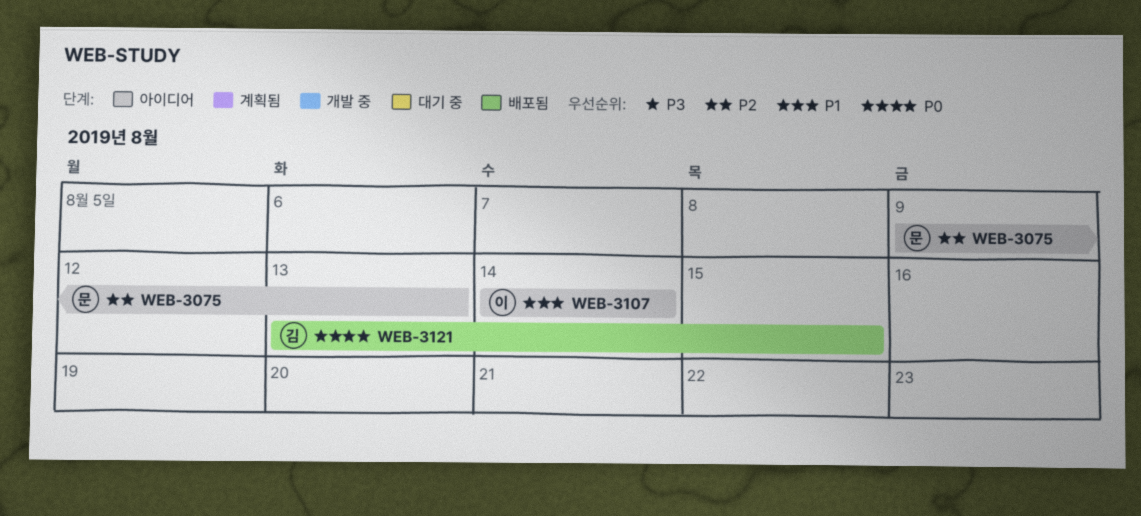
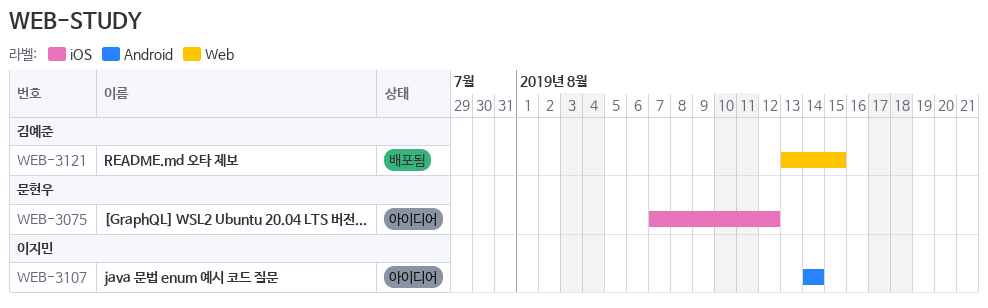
WEB-3075, start: Aug 9 -> Aug 7
WEB-3075, due: Aug 13 -> Aug 12

